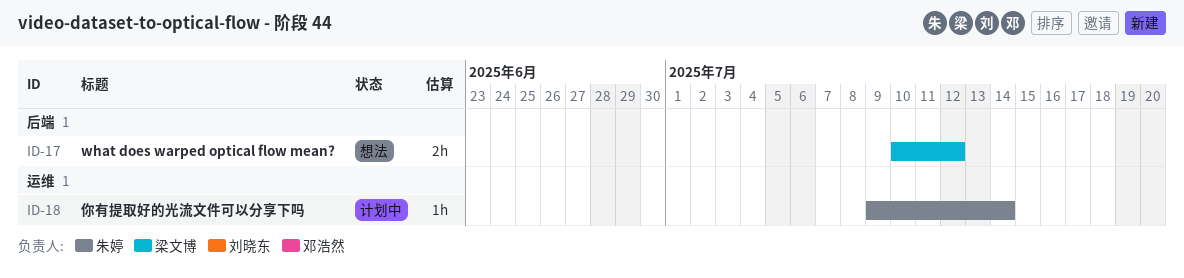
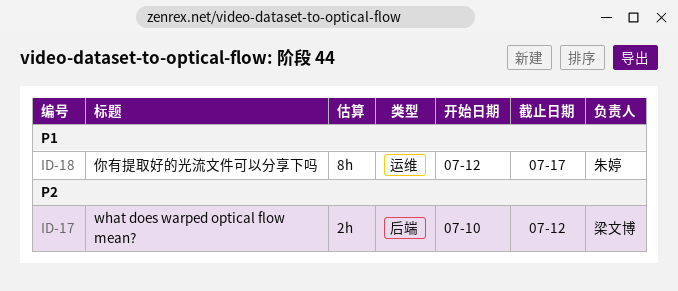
ID-18, estimate: 1h -> 8h
ID-18, start: Jul 9 -> Jul 12
ID-18, due: Jul 14 -> Jul 17

